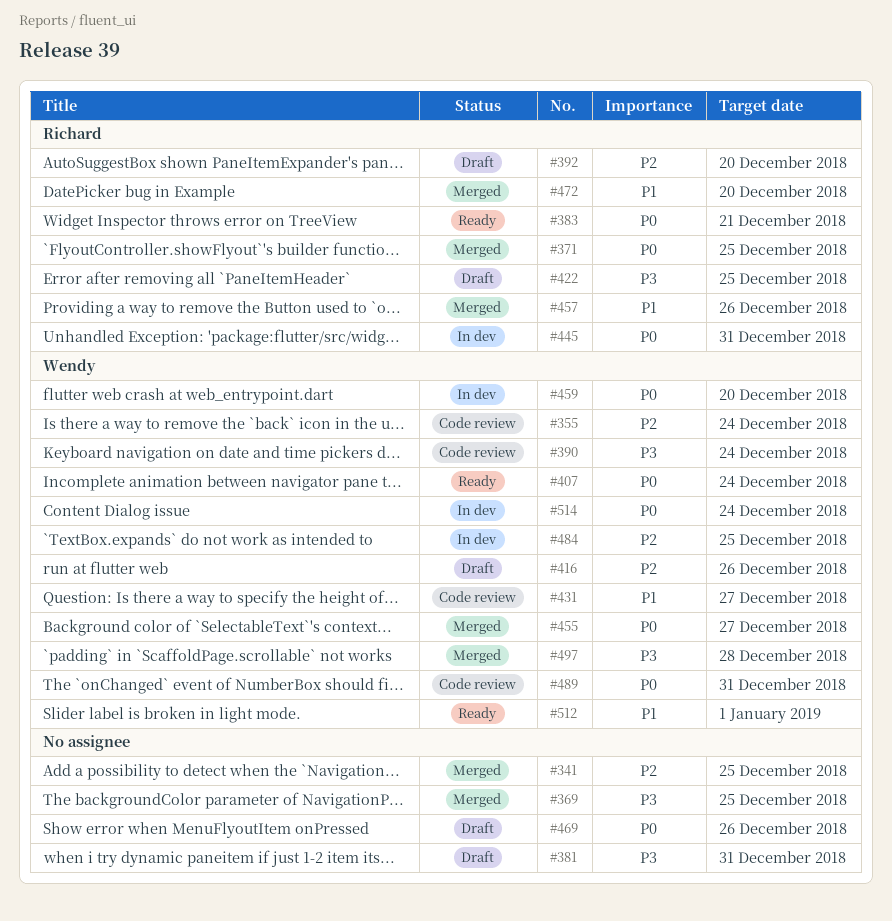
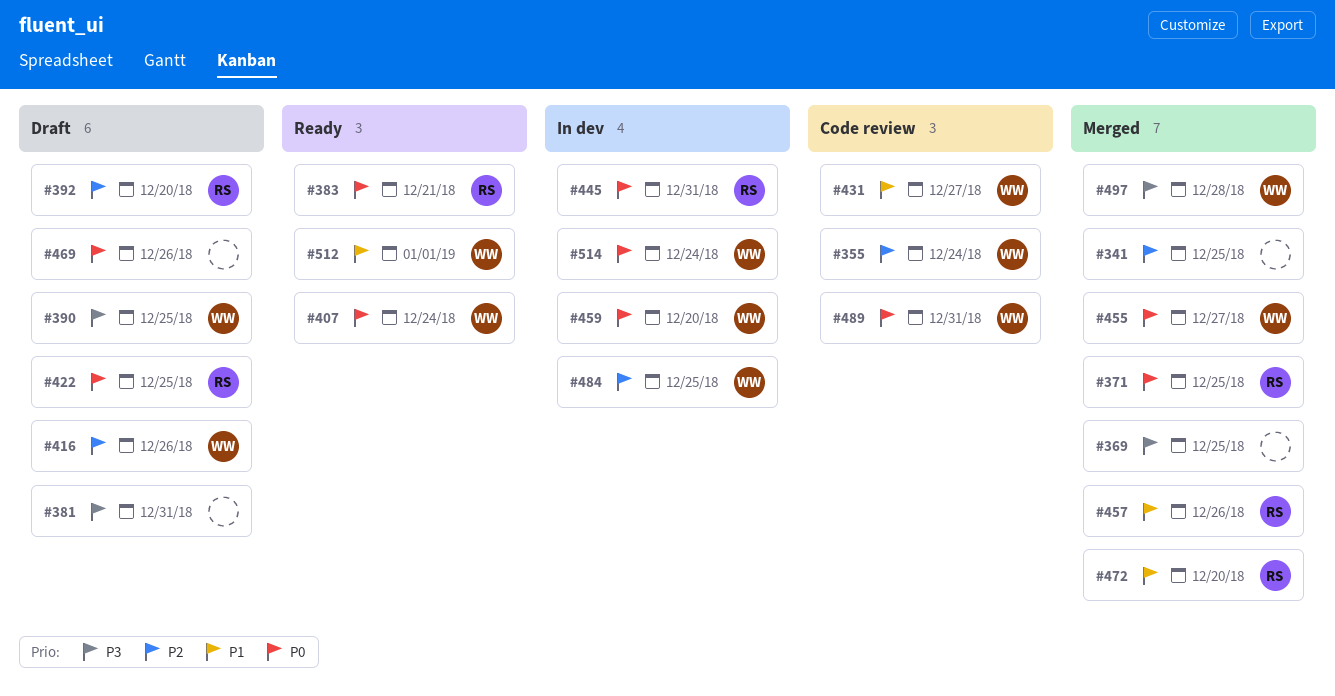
#390, status: Code review -> Draft
#390, due: Dec 24 -> Dec 25
#422, priority: P3 -> P0

